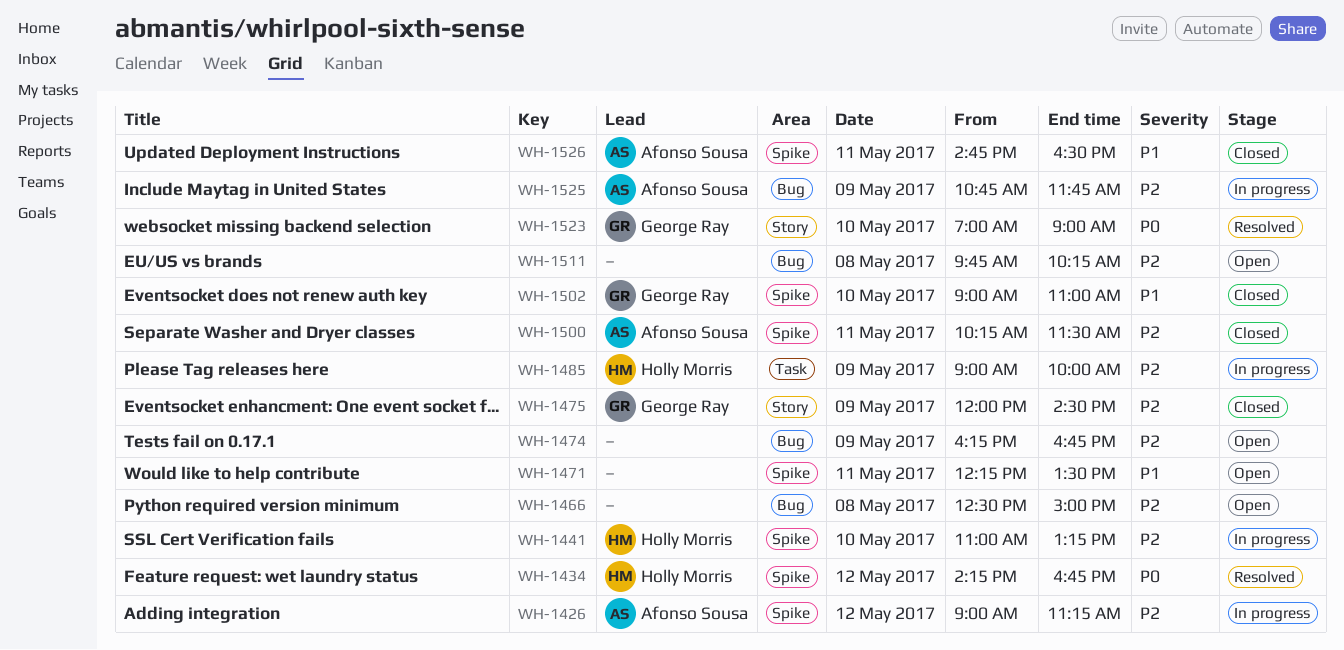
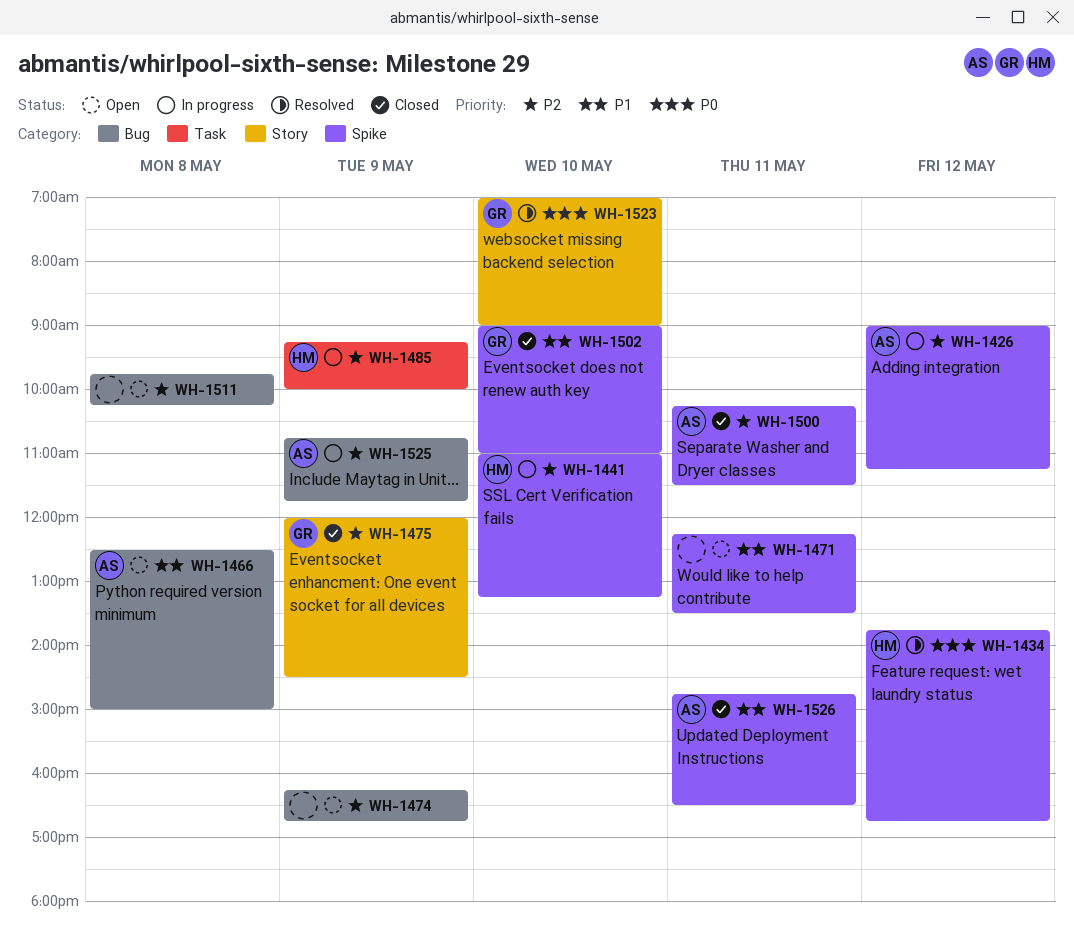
WH-1434, begins: 14:15 -> 13:45
WH-1466, owner: none -> Afonso Sousa
WH-1466, priority: P2 -> P1
WH-1485, begins: 09:00 -> 09:15

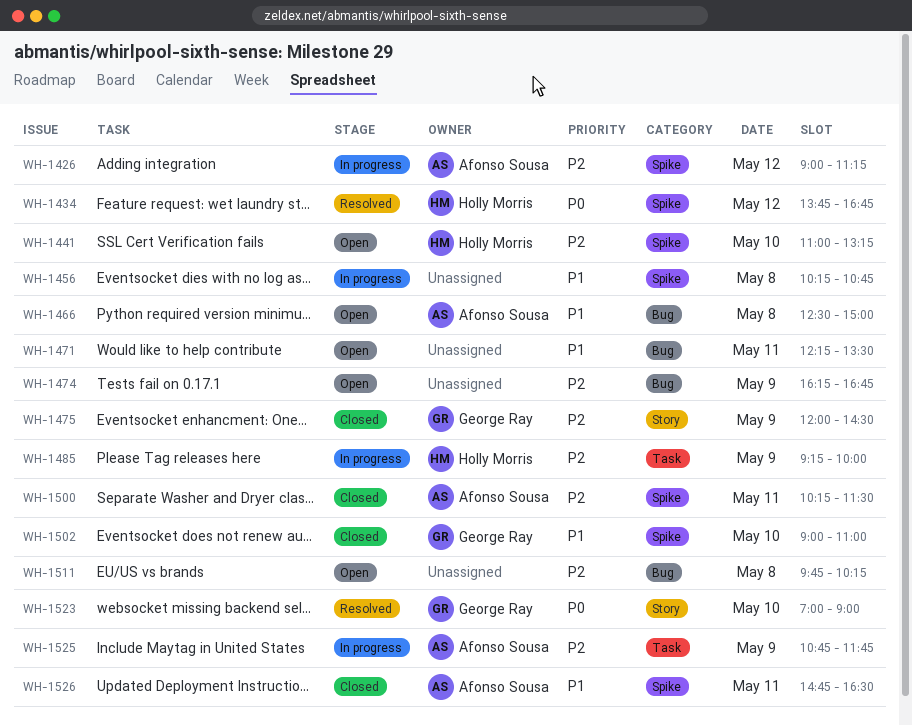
WH-1441, status: In progress -> Open
WH-1456: none -> present
WH-1471, label: Spike -> Bug
WH-1525, label: Bug -> Task

